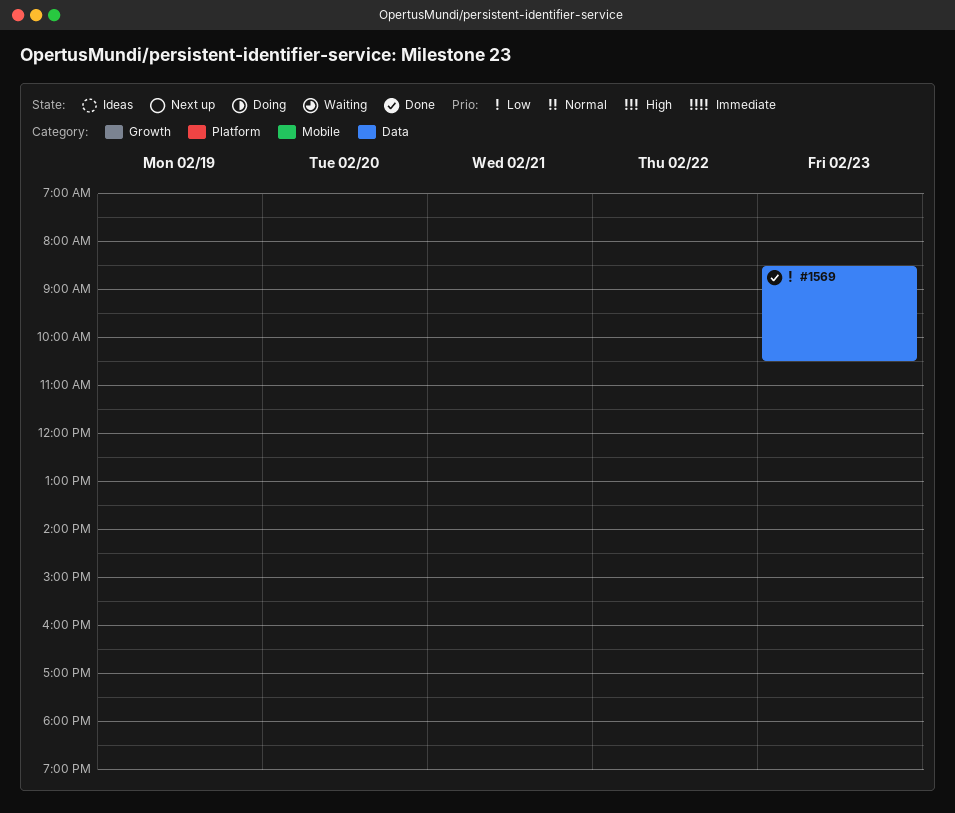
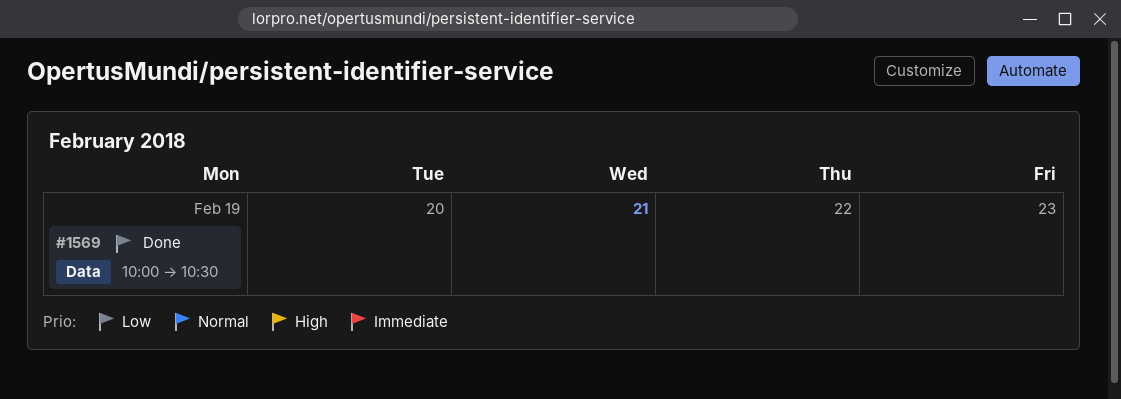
#1569, day: Feb 23 -> Feb 19
#1569, begins: 08:30 -> 10:00

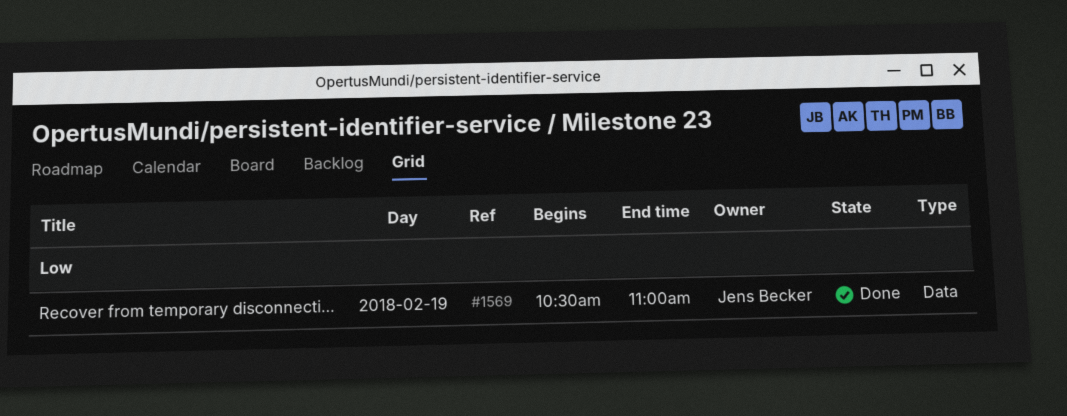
#1569, begins: 10:00 -> 10:30
#1569, ends: 10:30 -> 11:00

